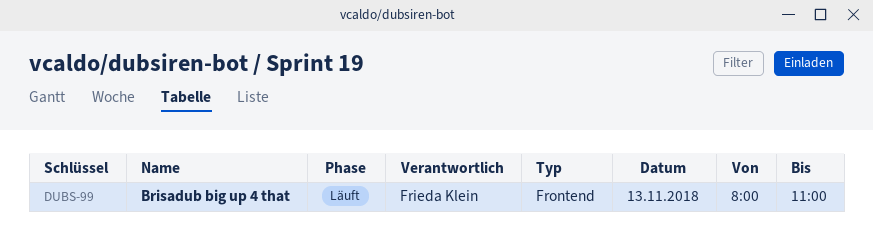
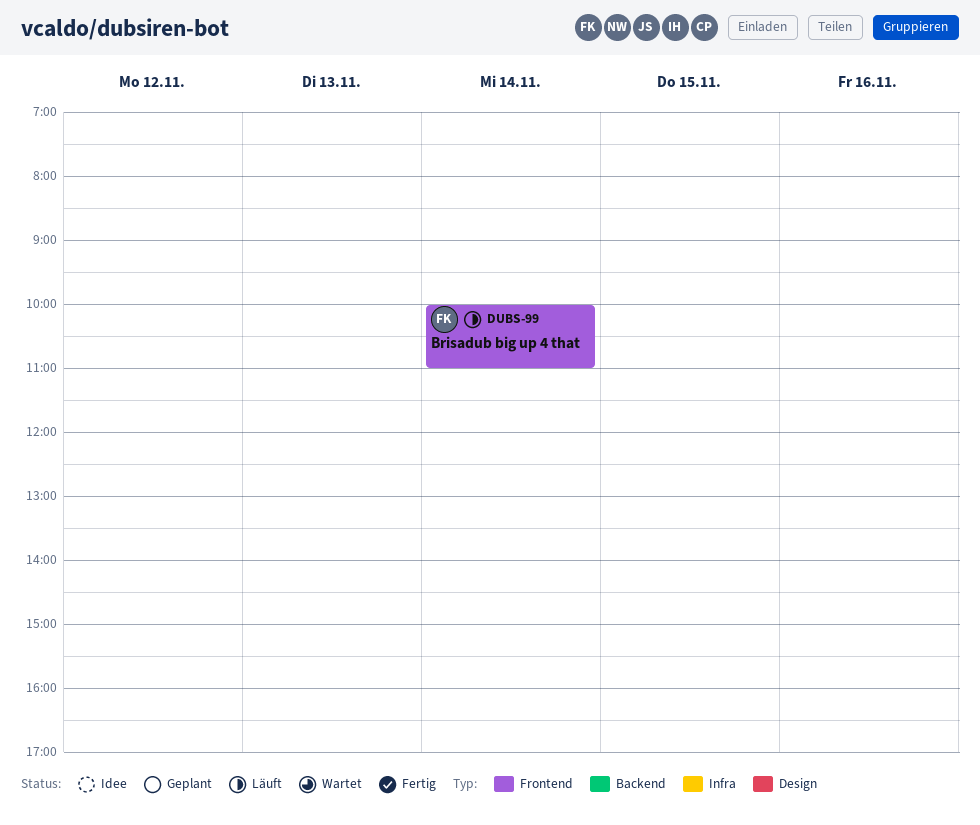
DUBS-99, day: Nov 13 -> Nov 14
DUBS-99, begins: 08:00 -> 10:00

